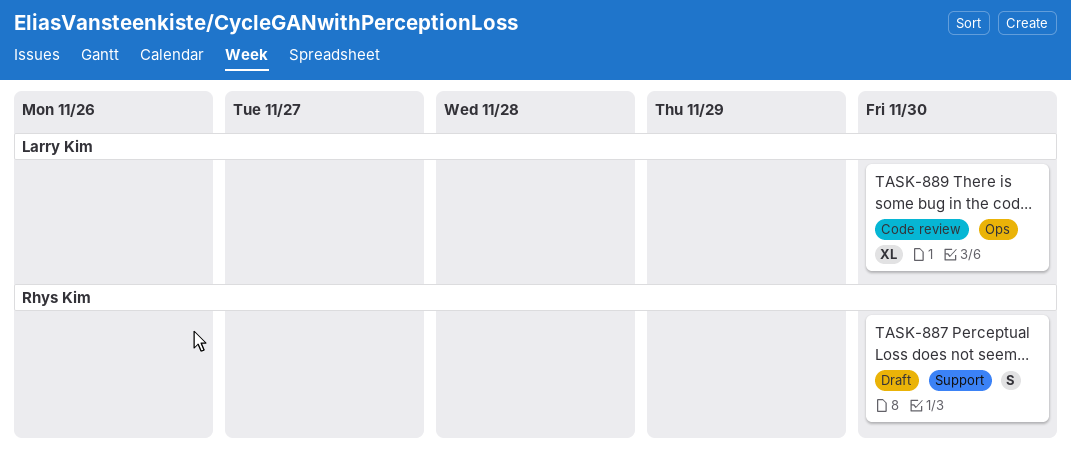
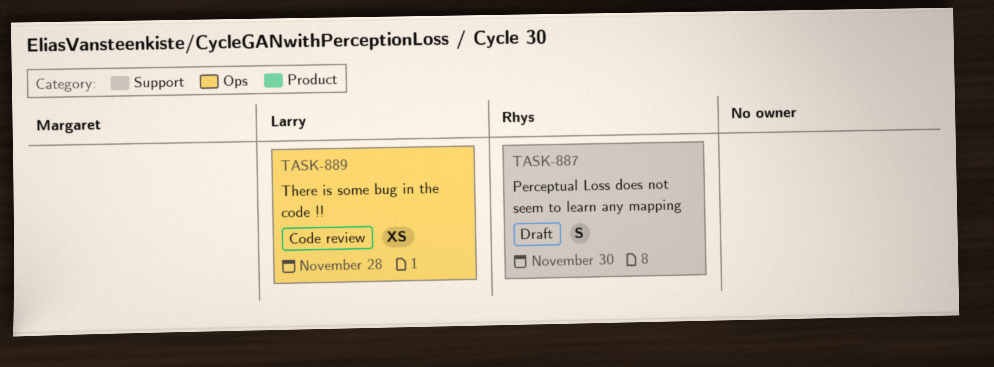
TASK-889, estimate: XL -> XS
TASK-889, due: Nov 30 -> Nov 28

